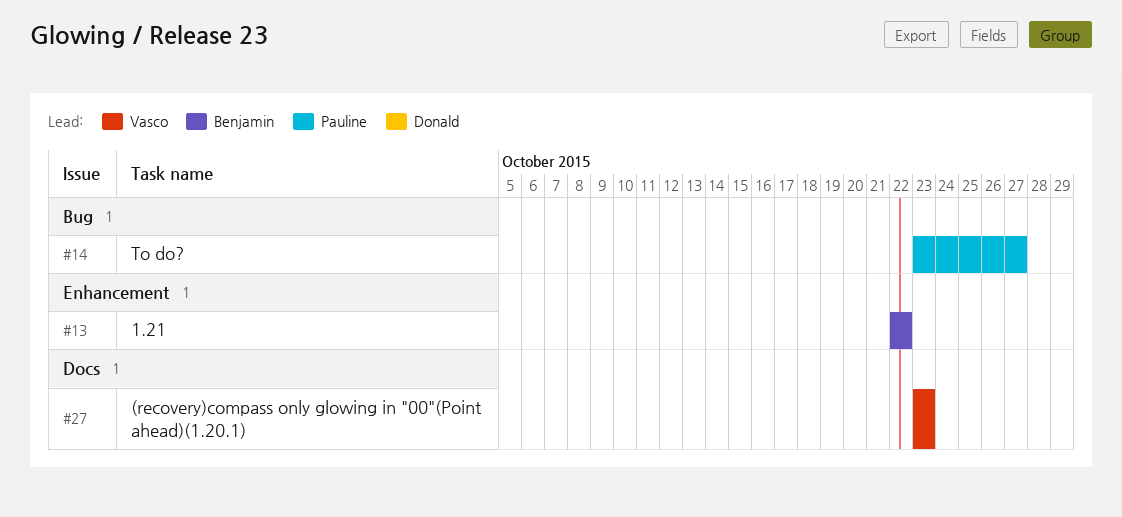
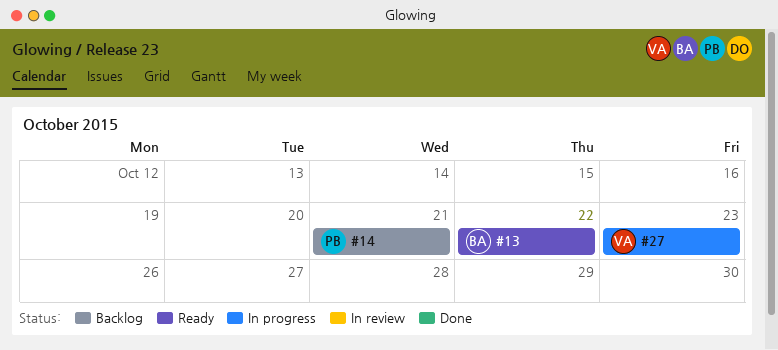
#14, start: Oct 23 -> Oct 21
#14, due: Oct 27 -> Oct 21

